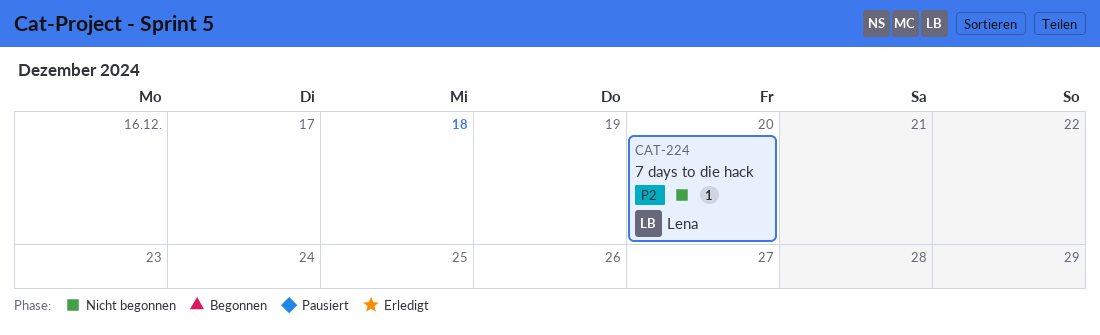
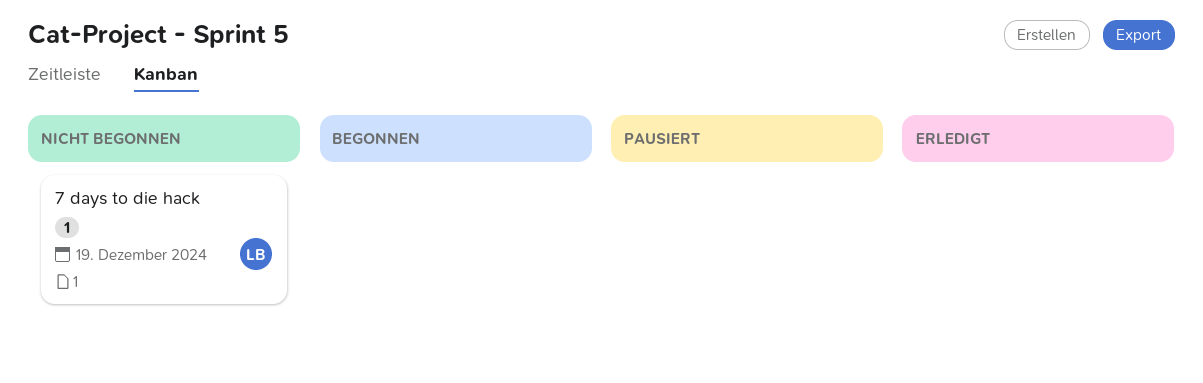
7 days to die hack, due: Dec 20 -> Dec 19

